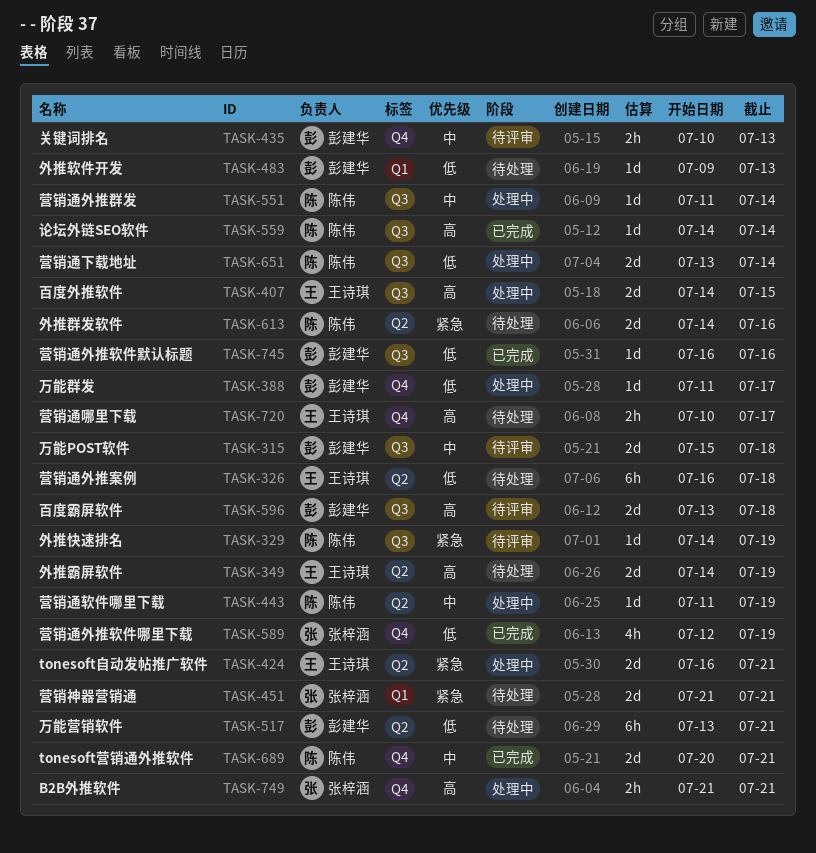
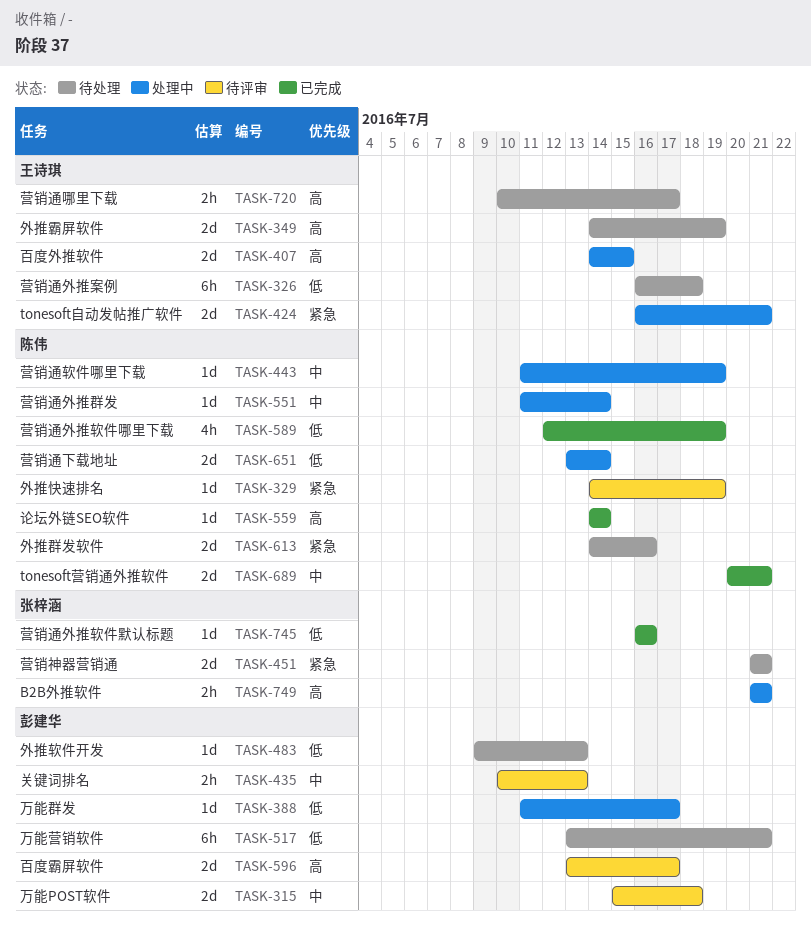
TASK-589, owner: 张梓涵 -> 陈伟
TASK-596, due: Jul 18 -> Jul 17
TASK-745, owner: 彭建华 -> 张梓涵

